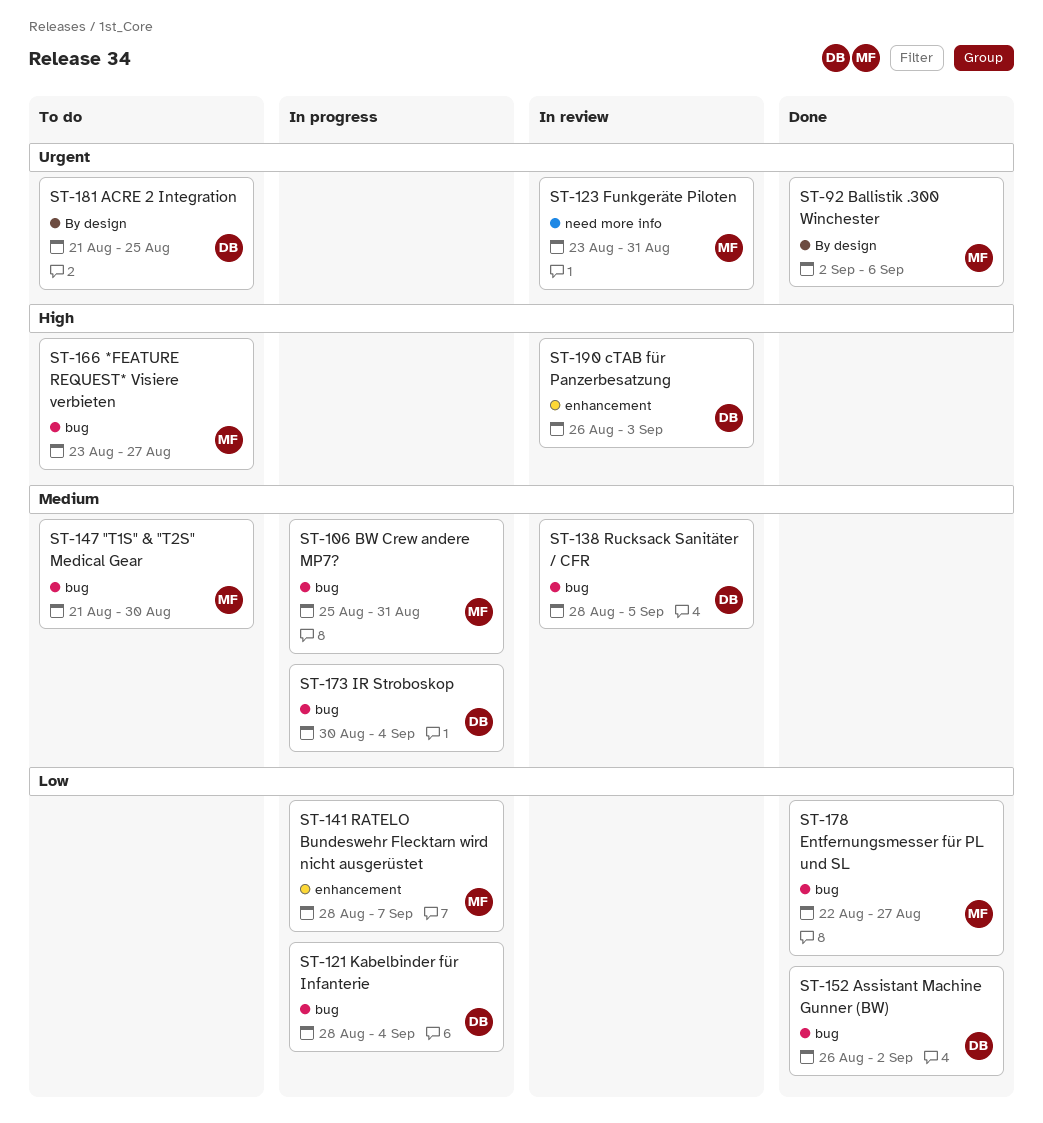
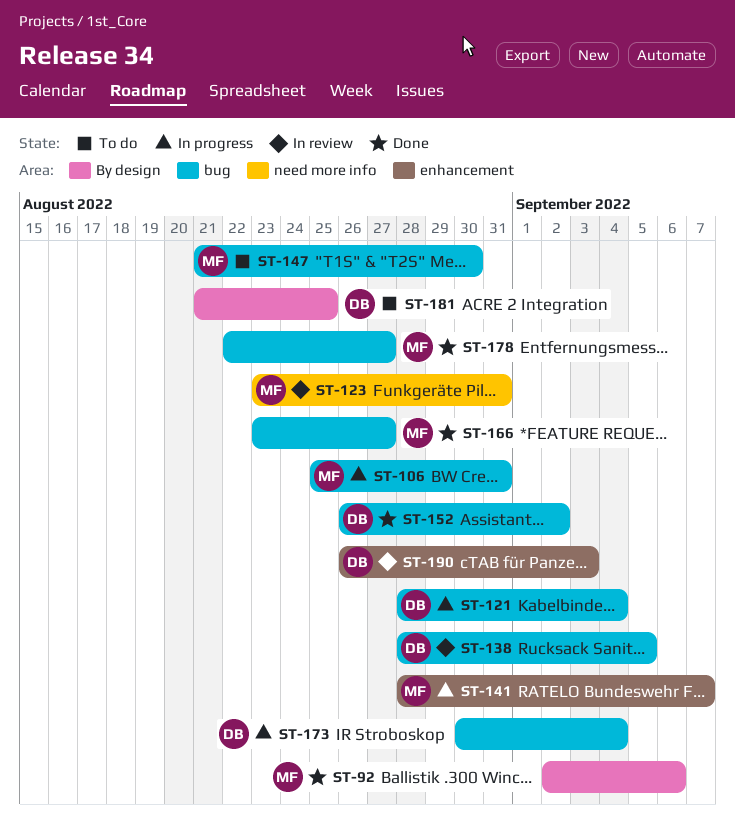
ST-166, status: To do -> Done

